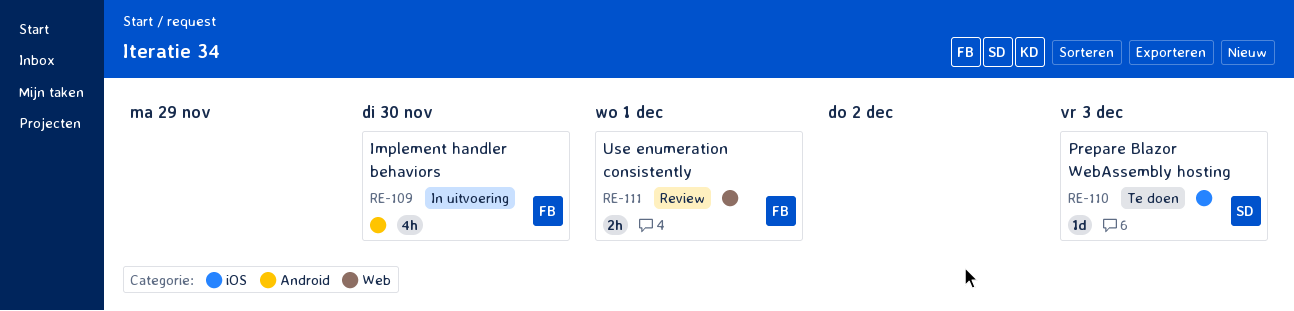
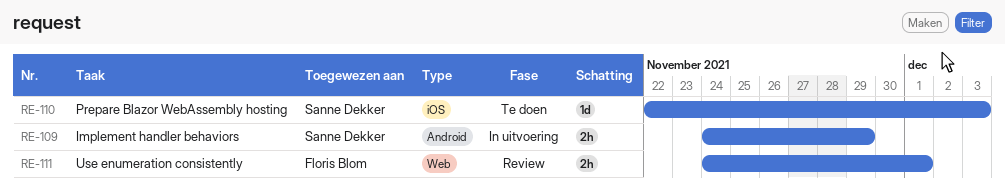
RE-109, owner: Floris Blom -> Sanne Dekker
RE-109, estimate: 4h -> 2h
RE-109, due: Nov 30 -> Nov 29

